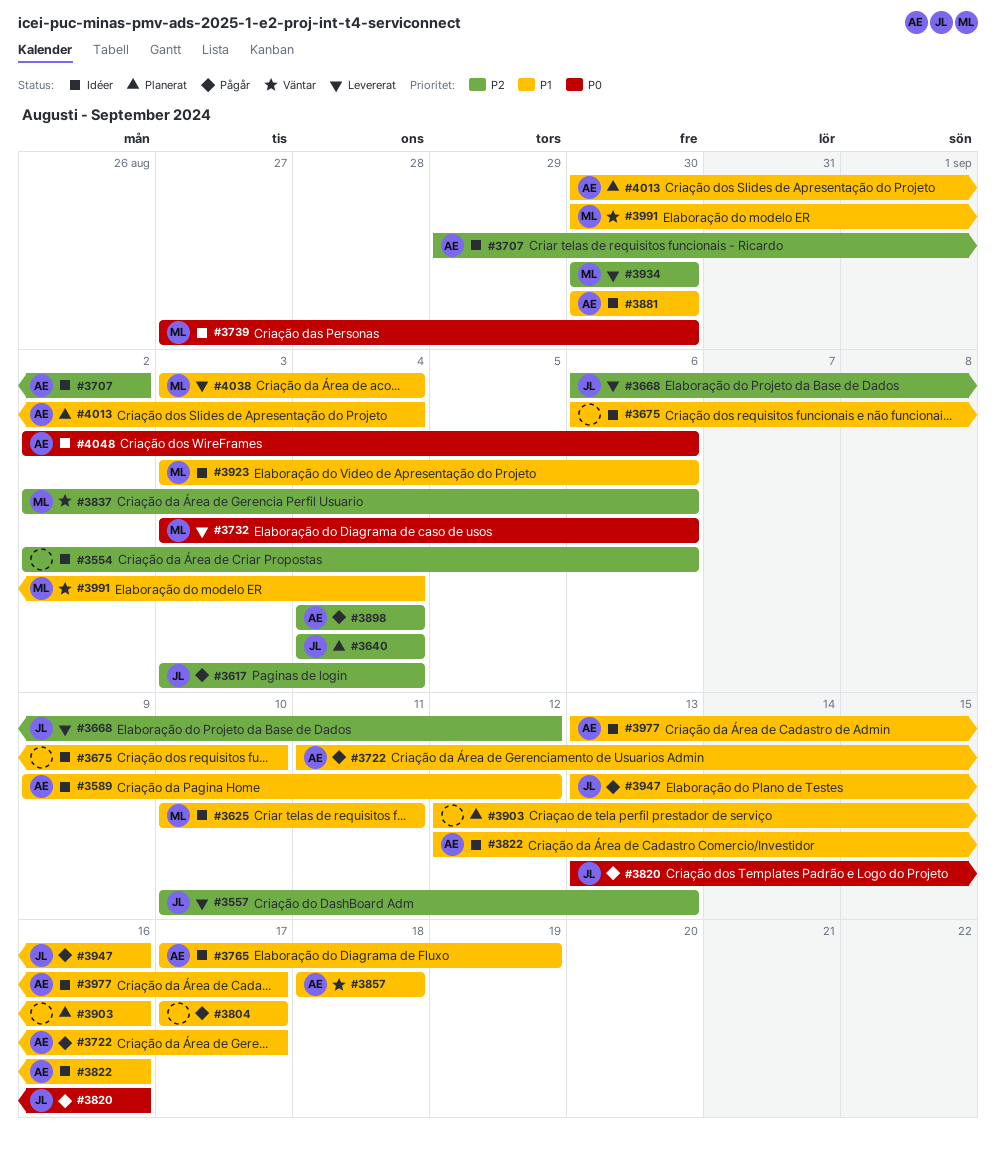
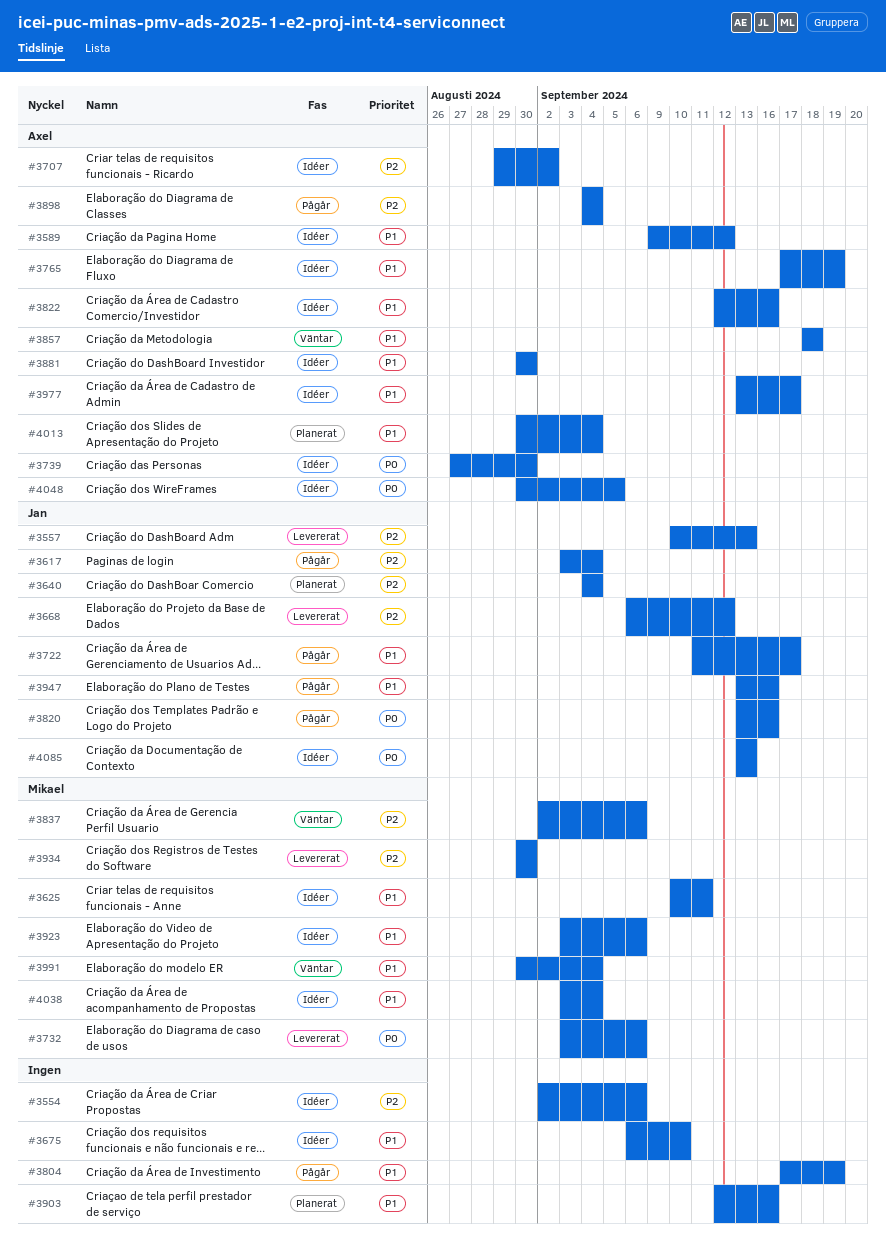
#3722, owner: Axel -> Jan
#3739, owner: Mikael -> Axel
#3804, due: Sep 17 -> Sep 19
#4038, status: Levererat -> Idéer
#4048, start: Sep 2 -> Aug 30
#4048, due: Sep 6 -> Sep 5
#4085: none -> present

